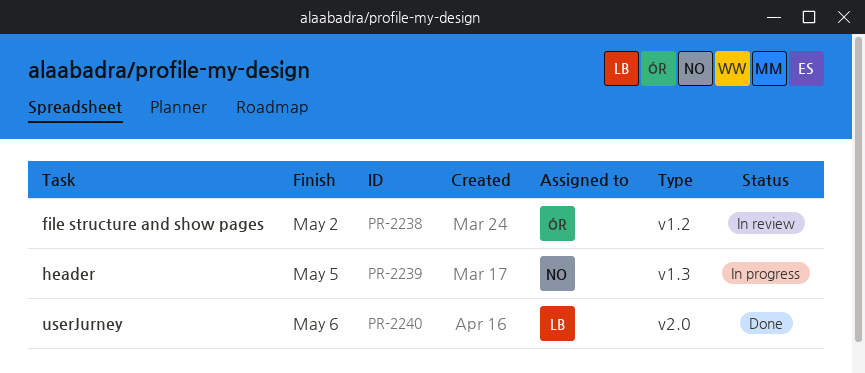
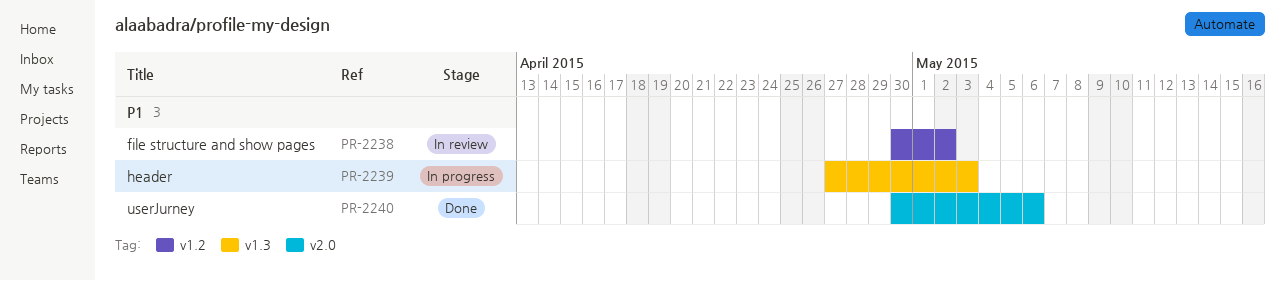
PR-2239, due: May 5 -> May 3

